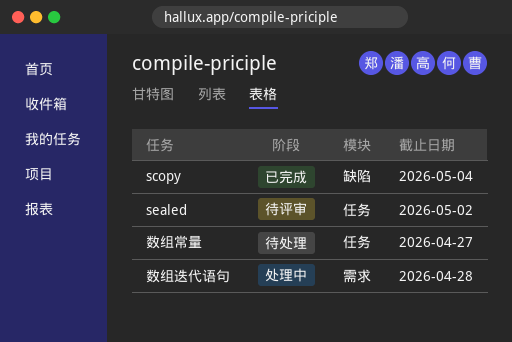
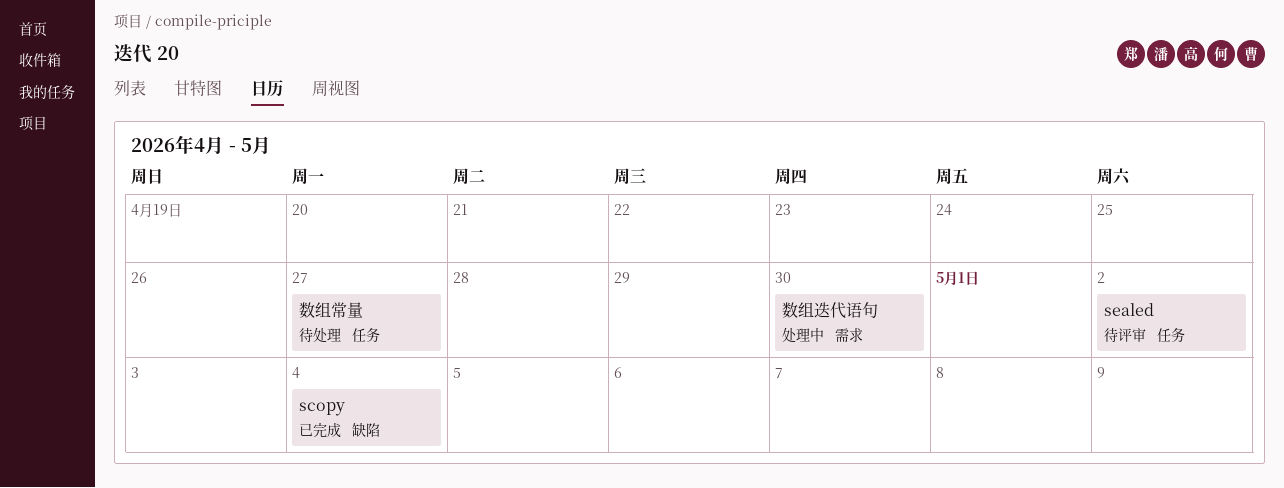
数组迭代语句, due: Apr 28 -> Apr 30

